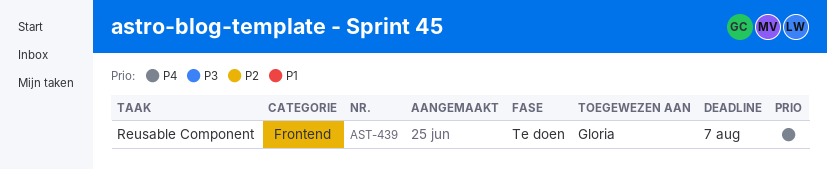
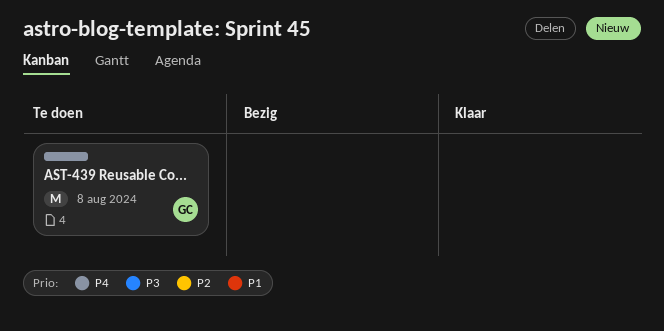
AST-439, due: Aug 7 -> Aug 8

